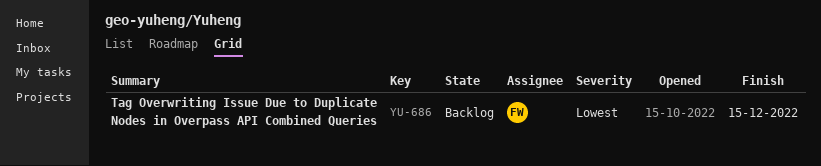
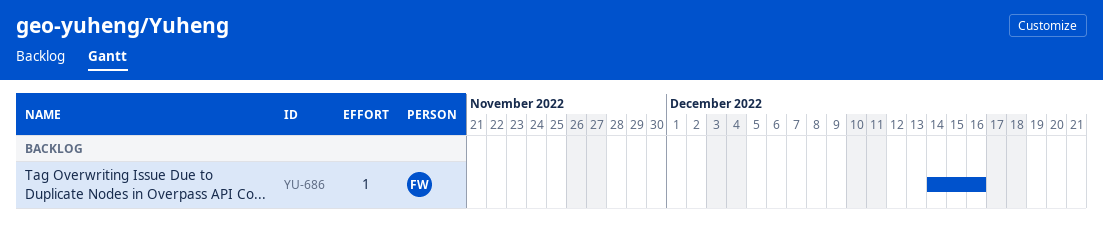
YU-686, due: Dec 15 -> Dec 16

